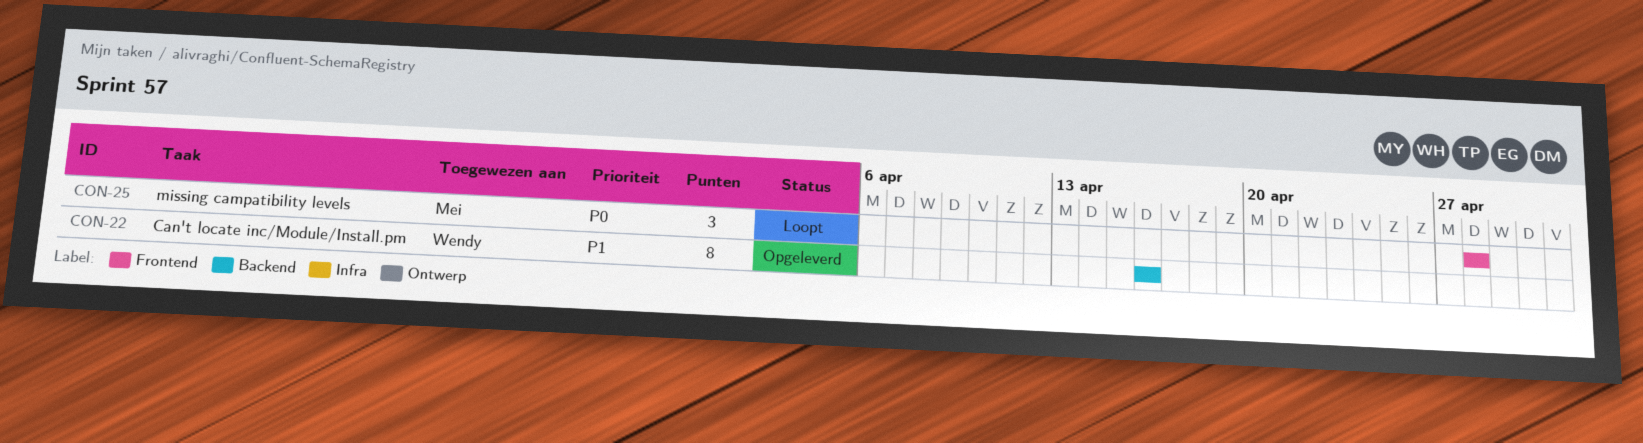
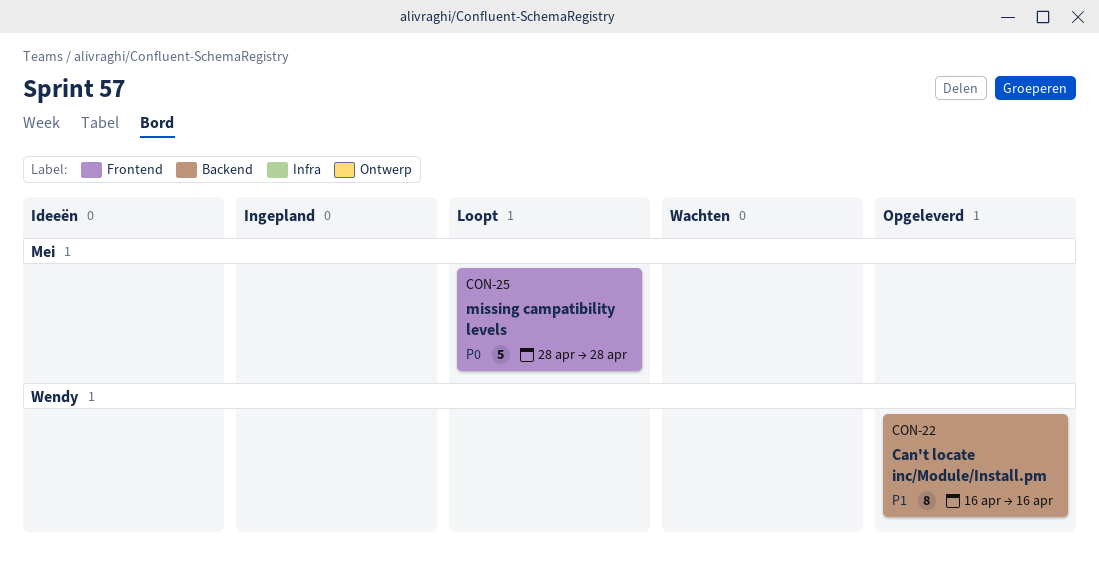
CON-25, estimate: 3 -> 5

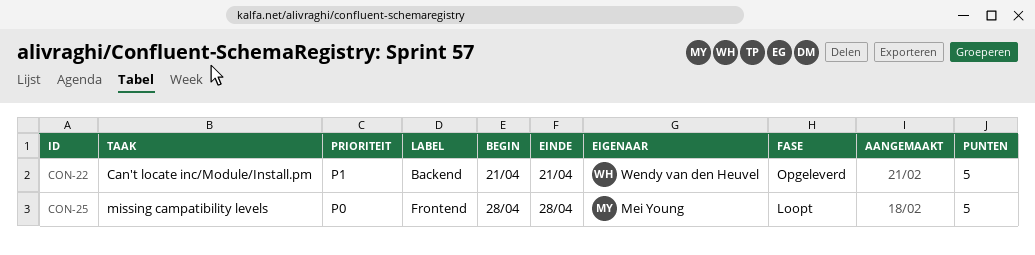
CON-22, estimate: 8 -> 5
CON-22, start: Apr 16 -> Apr 21
CON-22, due: Apr 16 -> Apr 21

